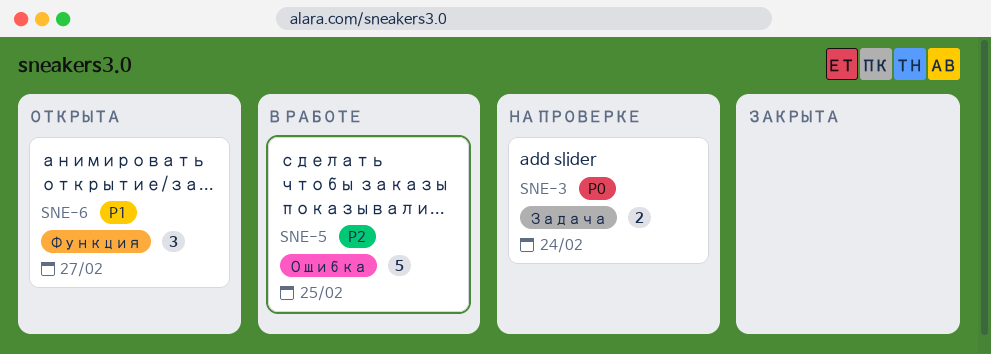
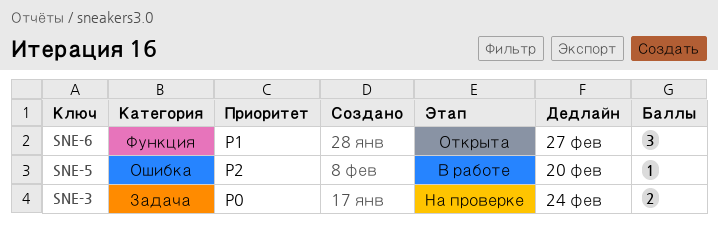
SNE-5, estimate: 5 -> 1
SNE-5, due: Feb 25 -> Feb 20

